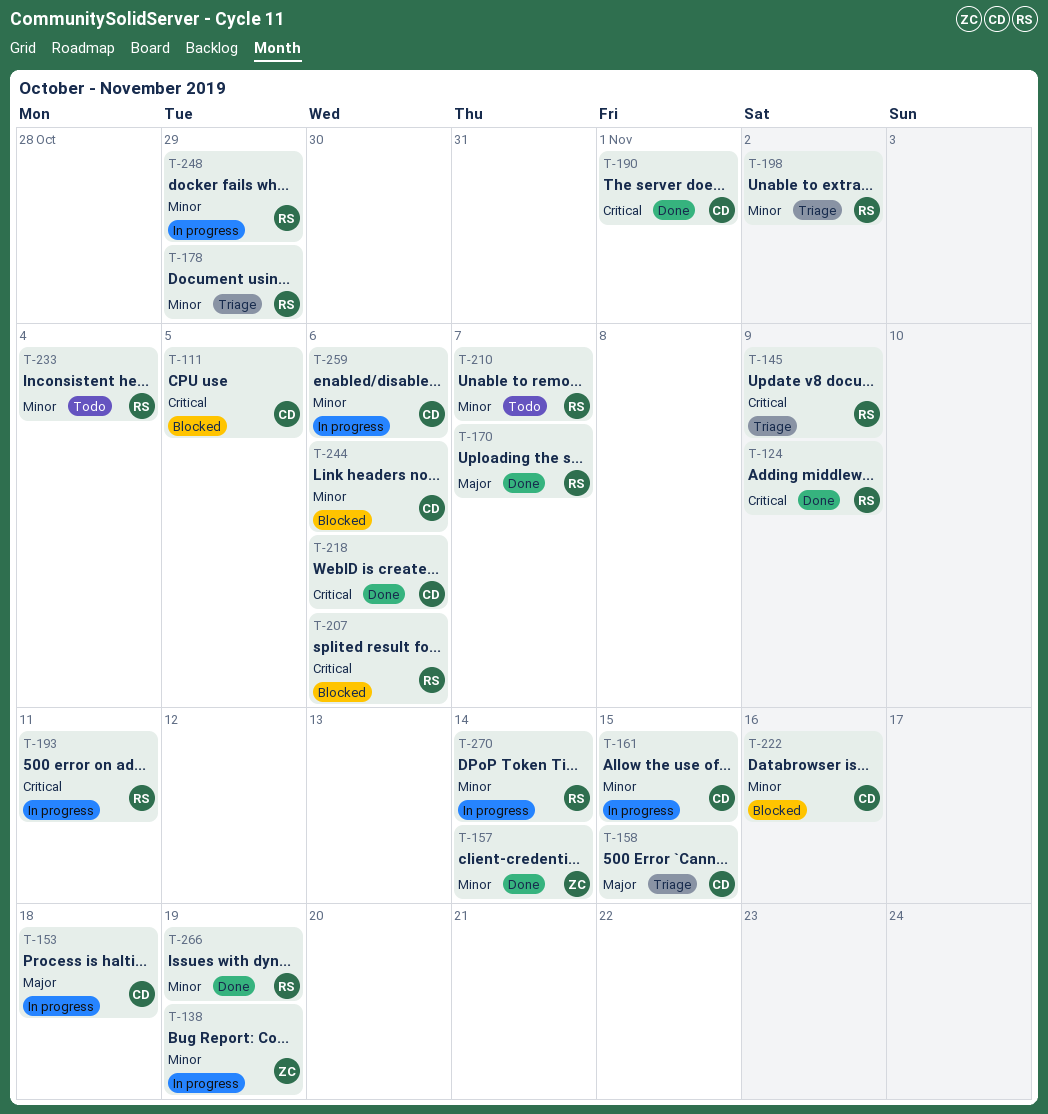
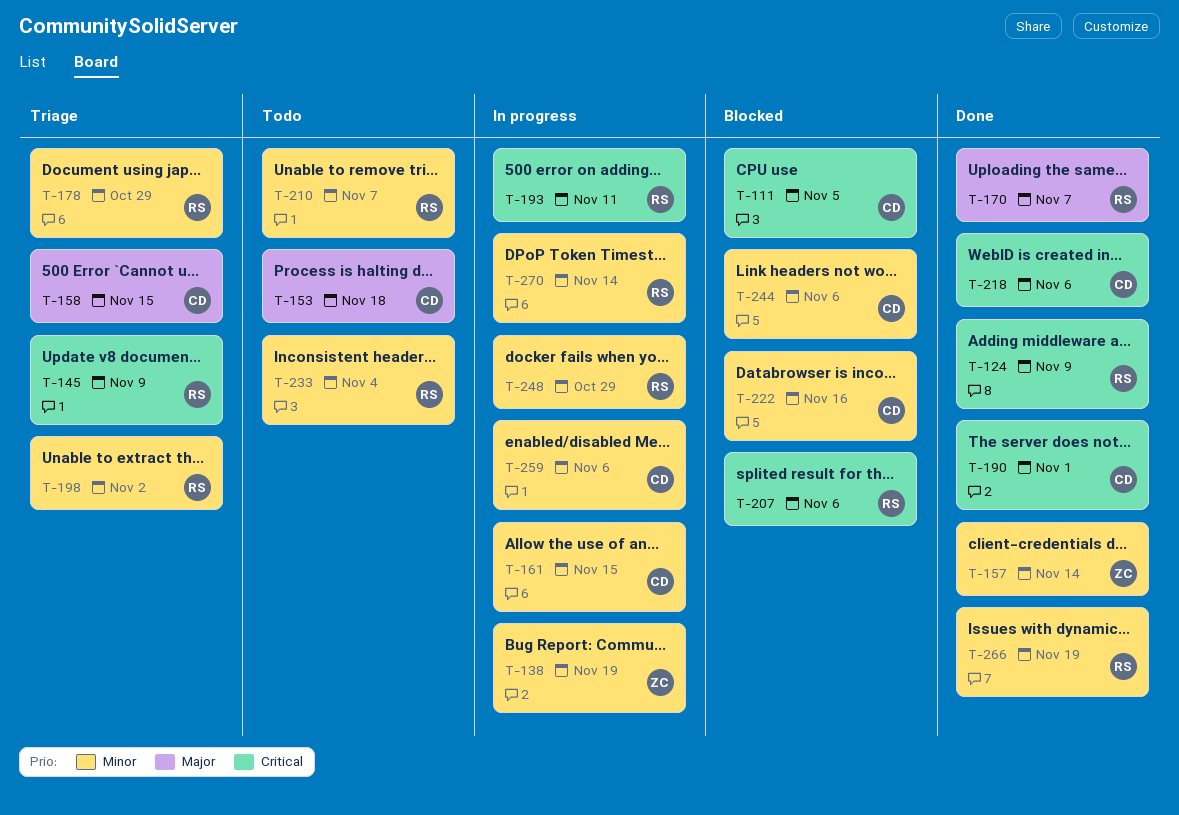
T-153, status: In progress -> Todo

